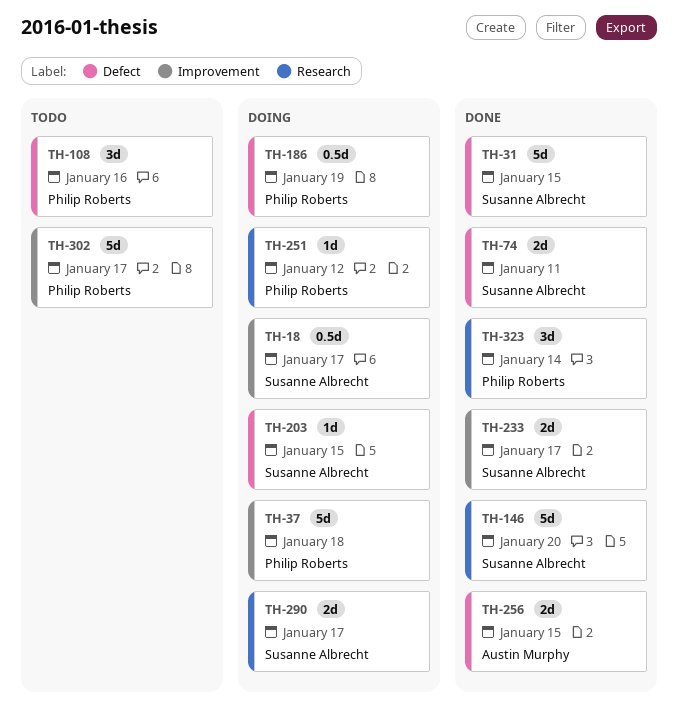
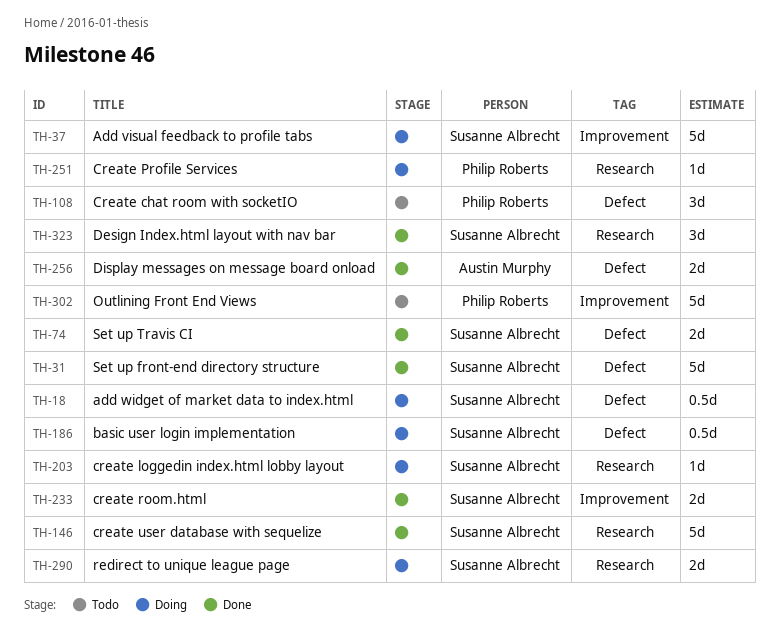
TH-18, label: Improvement -> Defect
TH-37, owner: Philip Roberts -> Susanne Albrecht
TH-186, owner: Philip Roberts -> Susanne Albrecht
TH-203, label: Defect -> Research
TH-323, owner: Philip Roberts -> Susanne Albrecht

